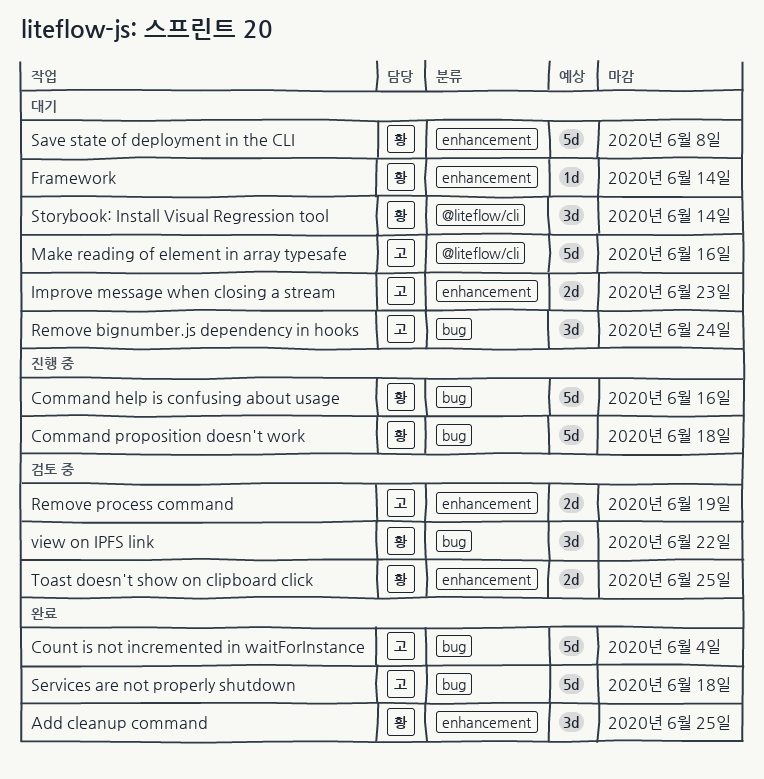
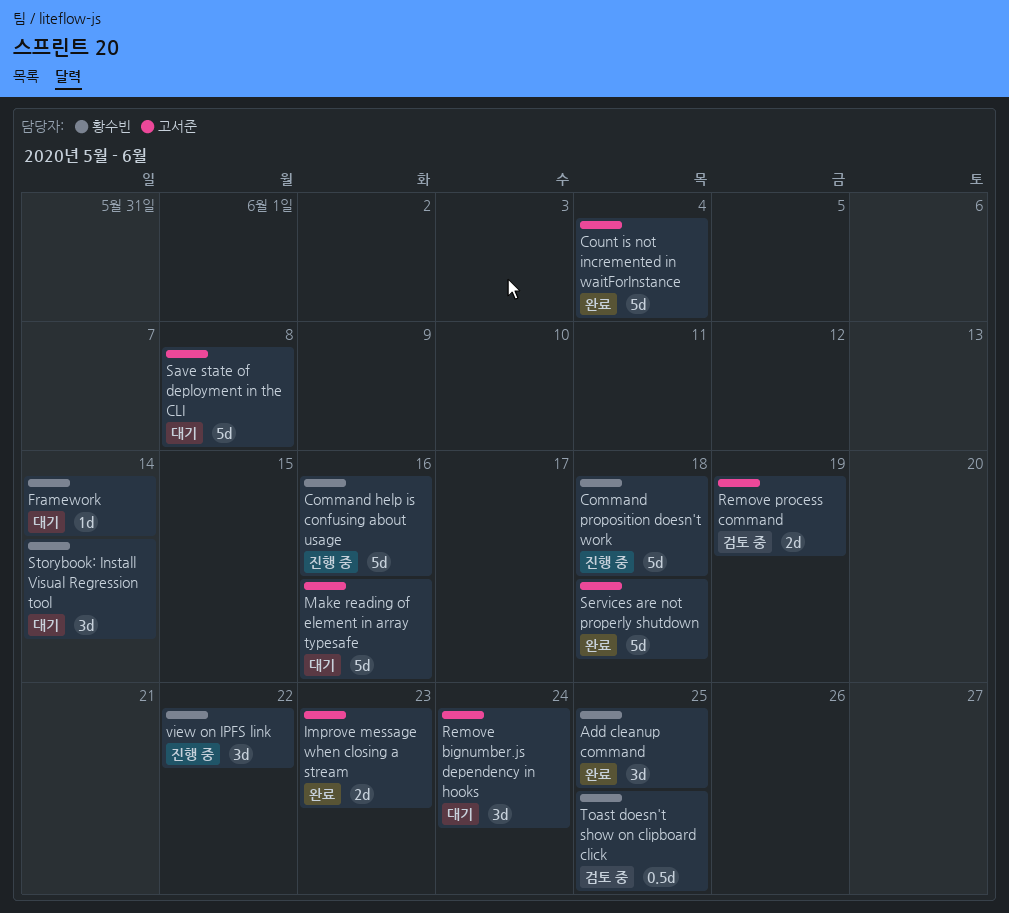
Improve message when closing a stream, status: 대기 -> 완료
Save state of deployment in the CLI, owner: 황수빈 -> 고서준
Toast doesn't show on clipboard click, estimate: 2d -> 0.5d
view on IPFS link, status: 검토 중 -> 진행 중

